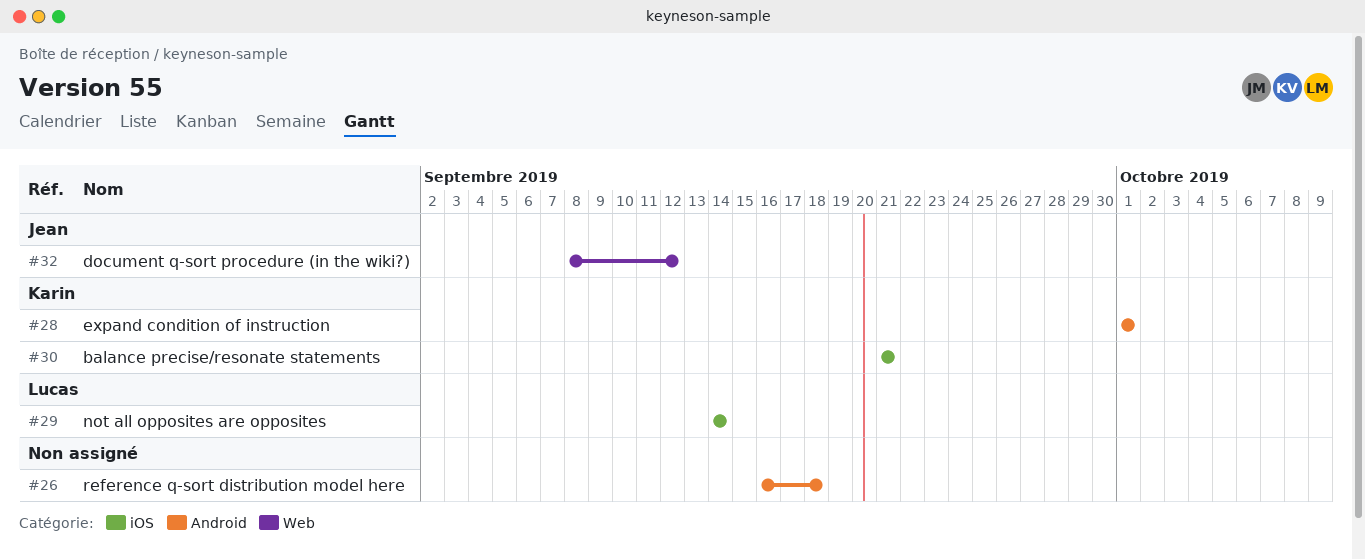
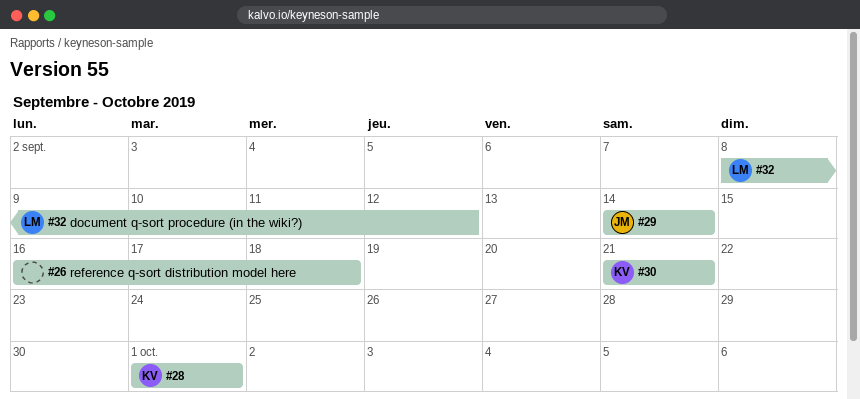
#29, owner: Lucas -> Jean
#32, owner: Jean -> Lucas

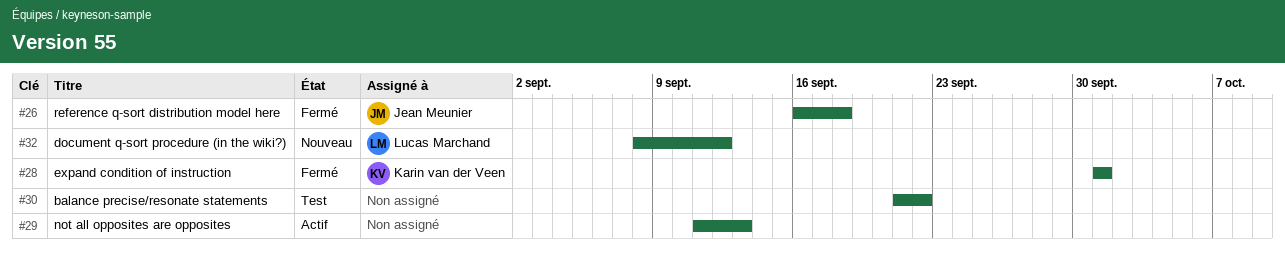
#26, owner: none -> Jean Meunier
#29, owner: Jean Meunier -> none
#29, start: Sep 14 -> Sep 11
#29, due: Sep 14 -> Sep 13
#30, owner: Karin van der Veen -> none
#30, due: Sep 21 -> Sep 22

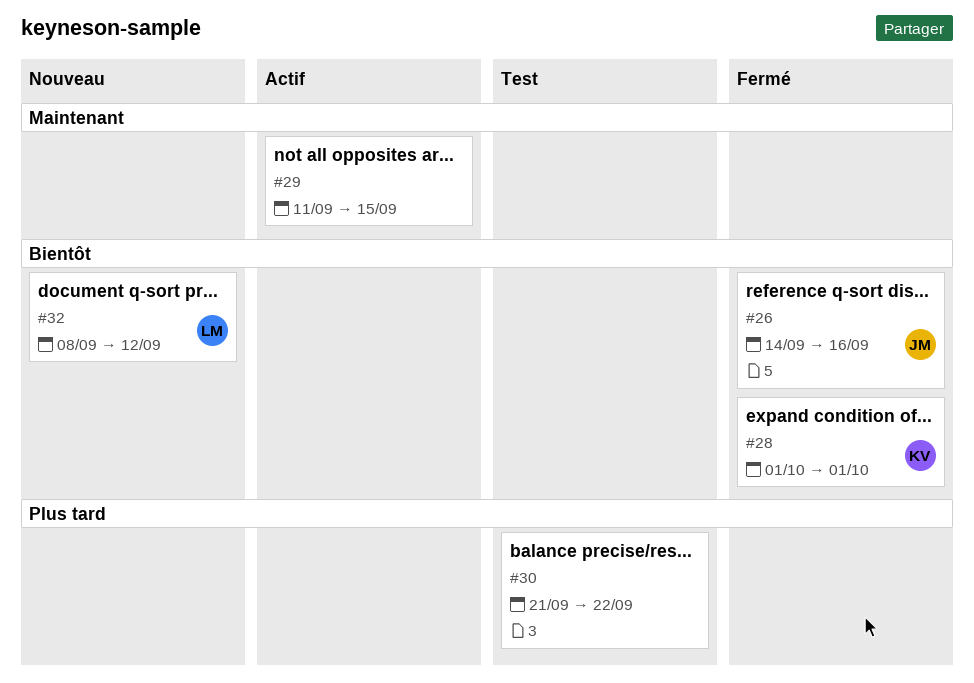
#26, start: Sep 16 -> Sep 14
#26, due: Sep 18 -> Sep 16
#29, due: Sep 13 -> Sep 15

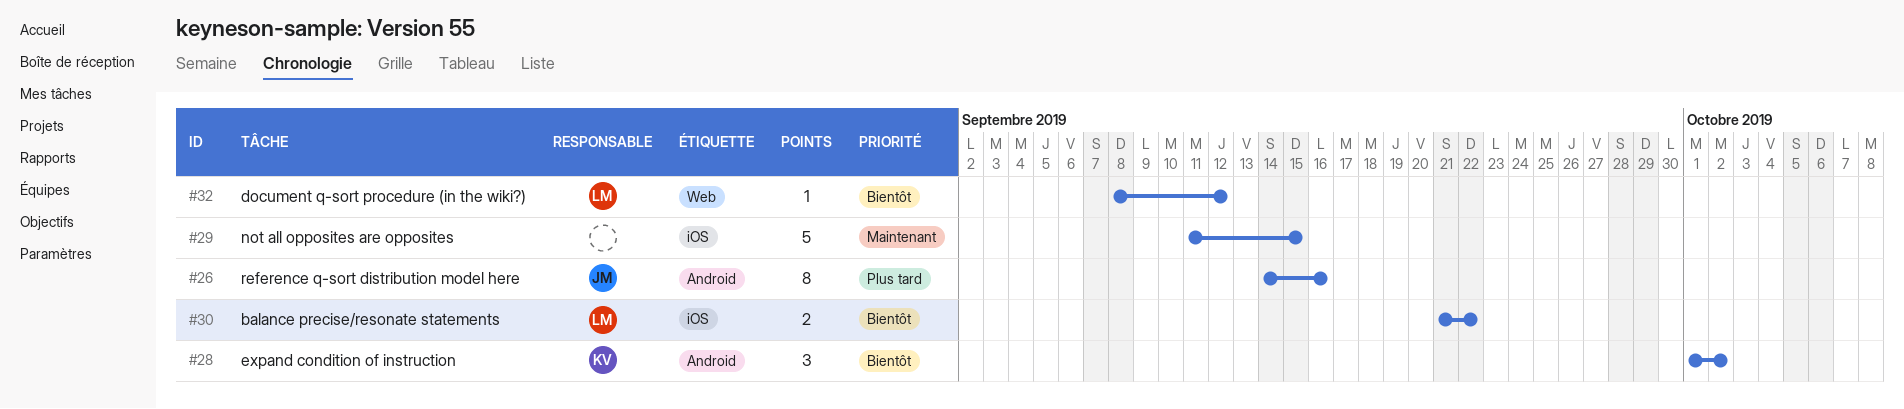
#26, priority: Bientôt -> Plus tard
#28, due: Oct 1 -> Oct 2
#30, owner: none -> LM
#30, priority: Plus tard -> Bientôt

